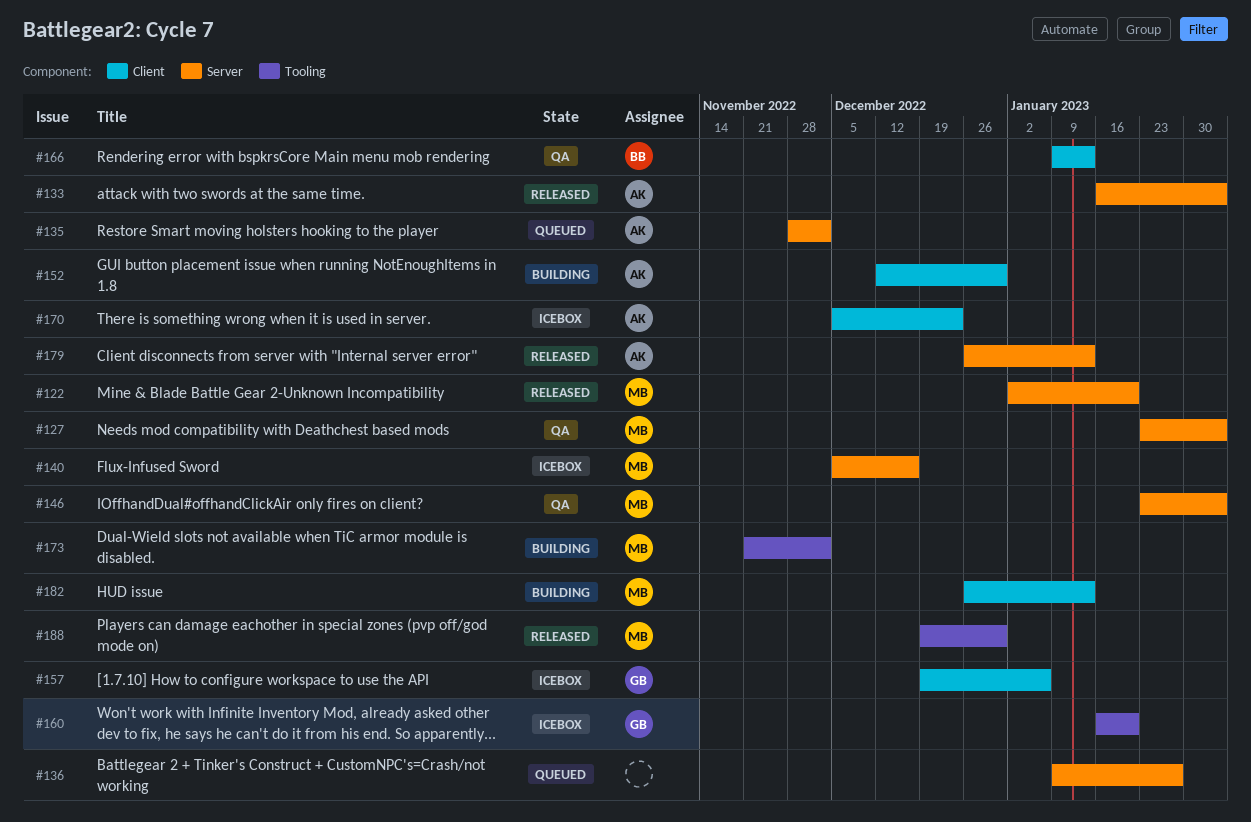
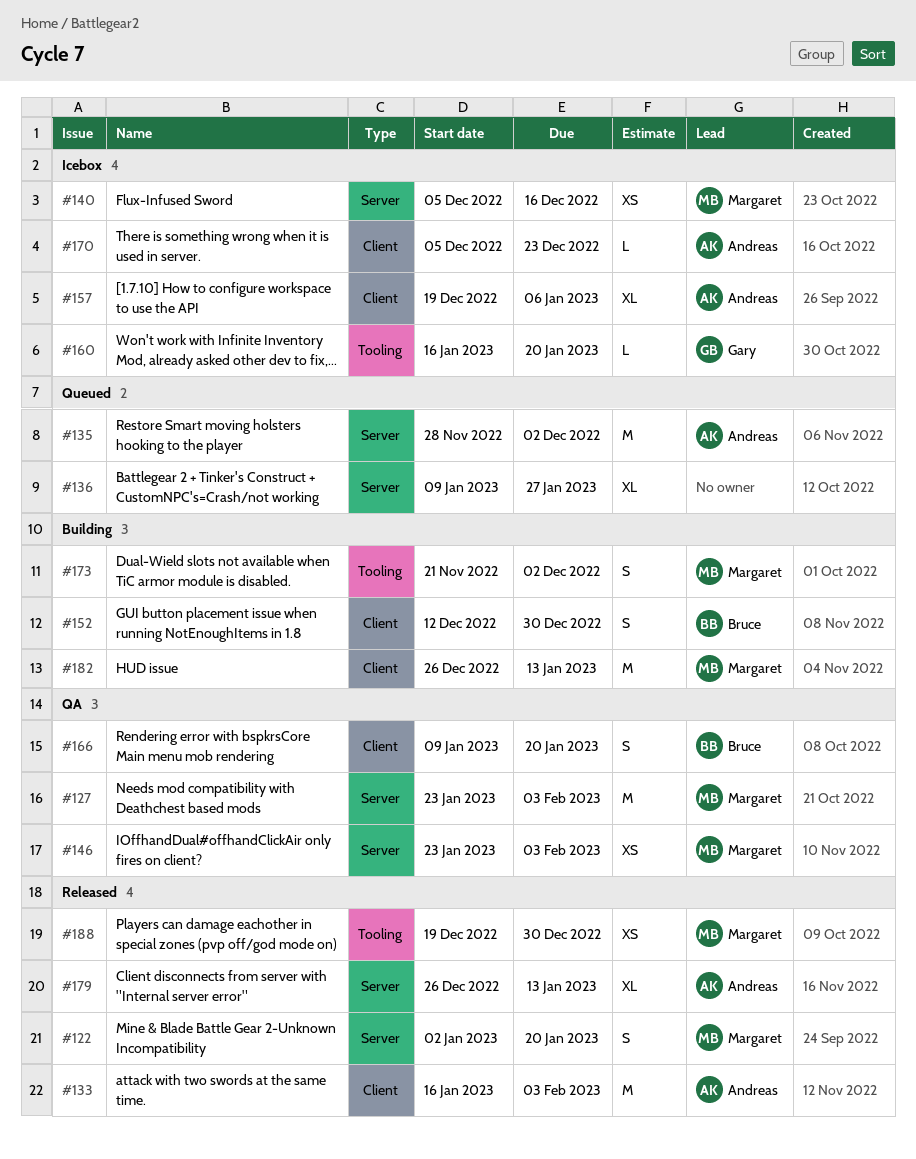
#133, label: Server -> Client
#152, owner: Andreas -> Bruce
#157, owner: Gary -> Andreas
#166, due: Jan 13 -> Jan 20

